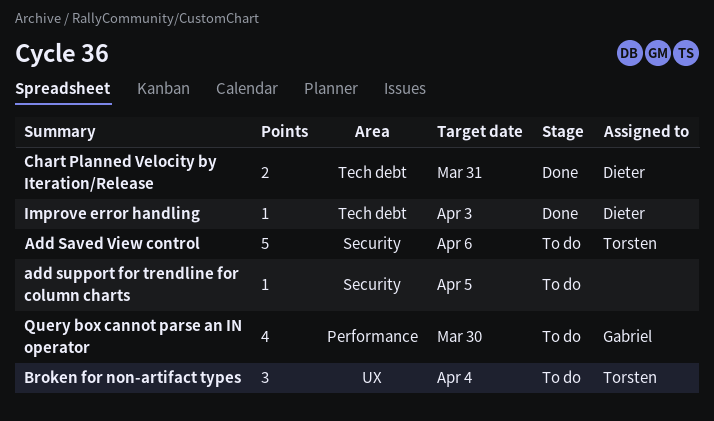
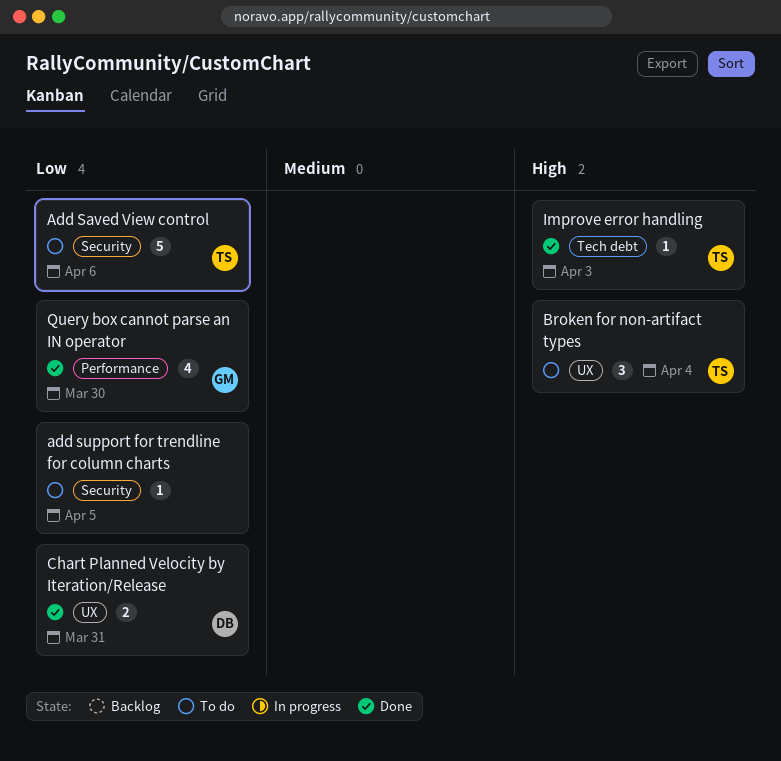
Chart Planned Velocity by Iteration/Release, label: Tech debt -> UX
Improve error handling, owner: Dieter -> Torsten
Query box cannot parse an IN operator, status: To do -> Done

